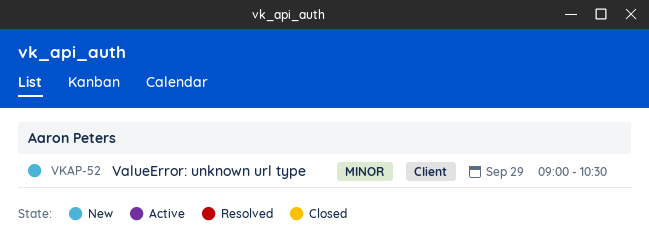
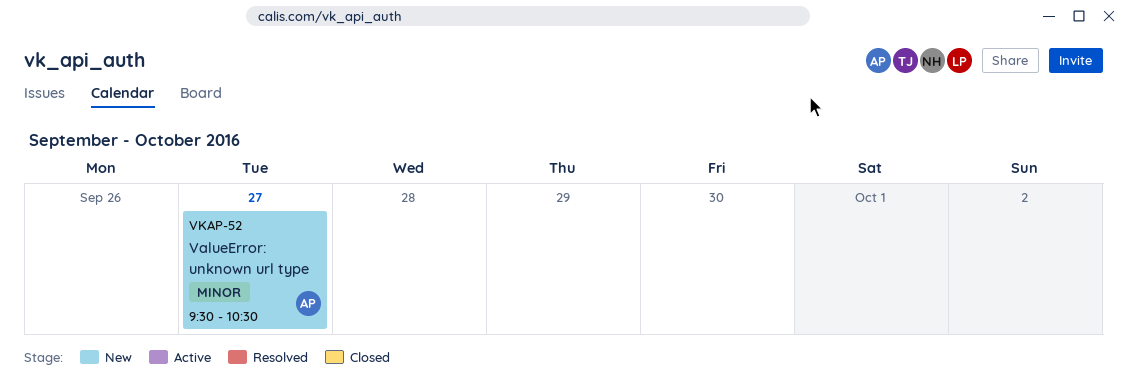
VKAP-52, day: Sep 29 -> Sep 27
VKAP-52, begins: 09:00 -> 09:30

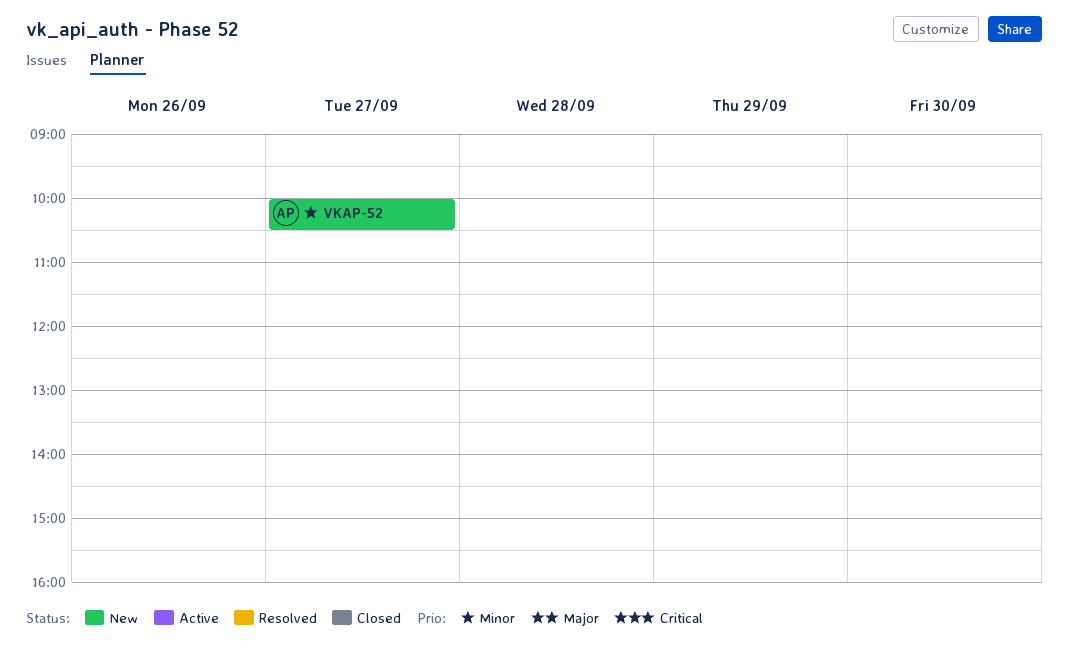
VKAP-52, begins: 09:30 -> 10:00

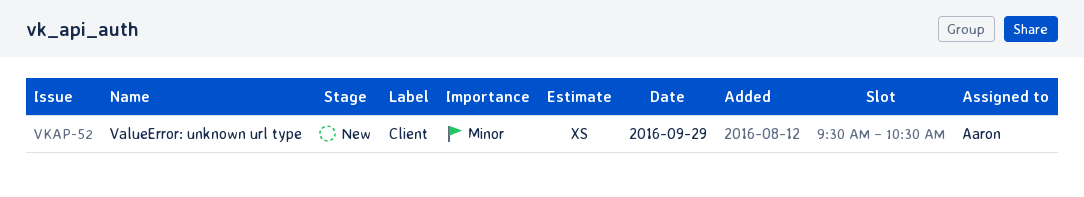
VKAP-52, day: Sep 27 -> Sep 29
VKAP-52, begins: 10:00 -> 09:30

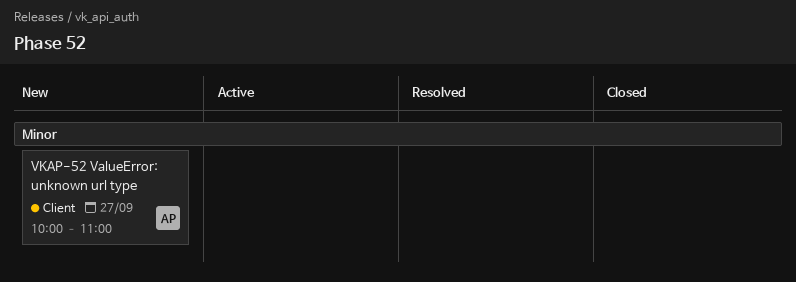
VKAP-52, day: Sep 29 -> Sep 27
VKAP-52, begins: 09:30 -> 10:00
VKAP-52, ends: 10:30 -> 11:00

